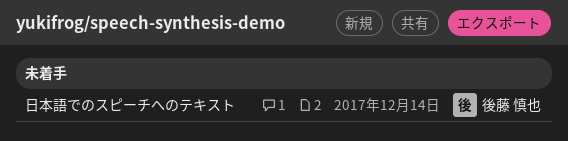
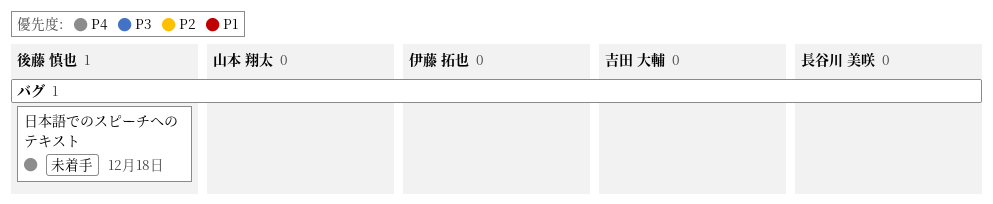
日本語でのスピーチへのテキスト, due: Dec 14 -> Dec 18

